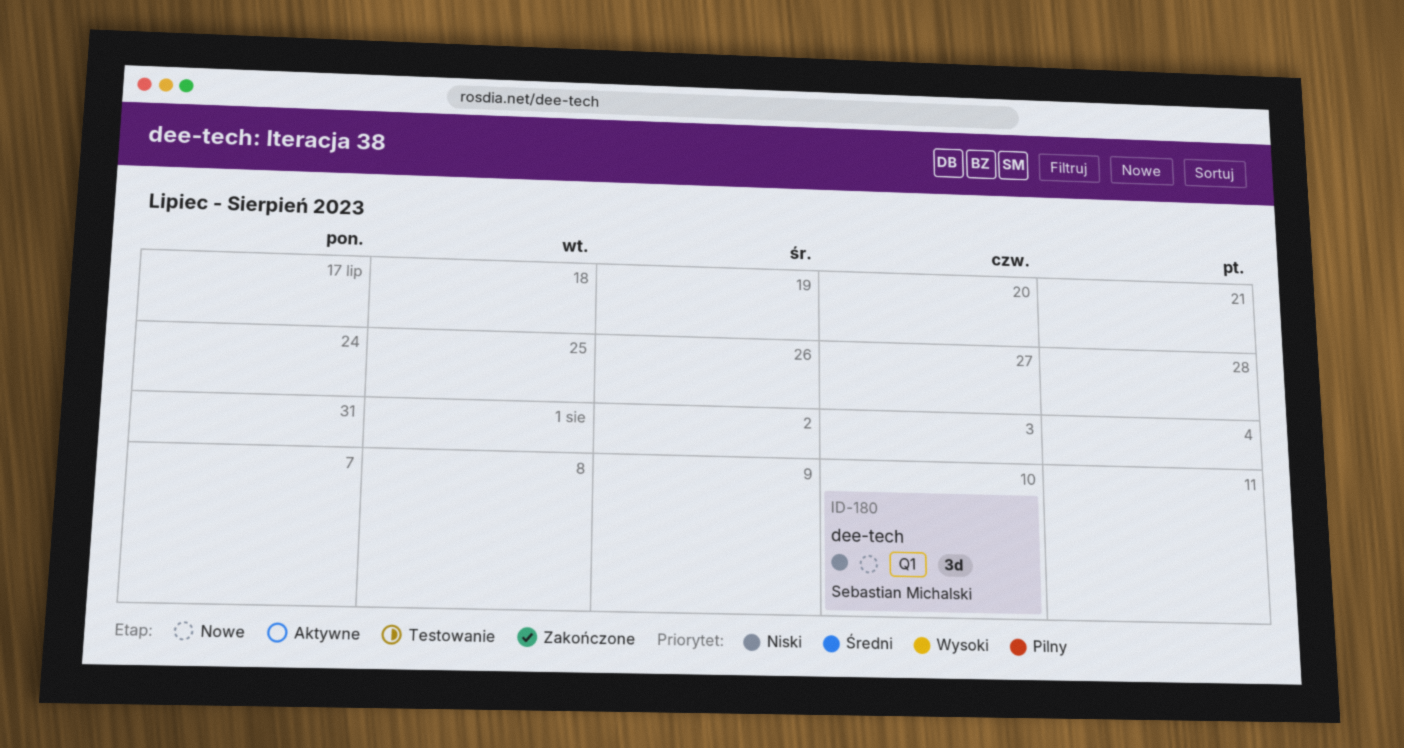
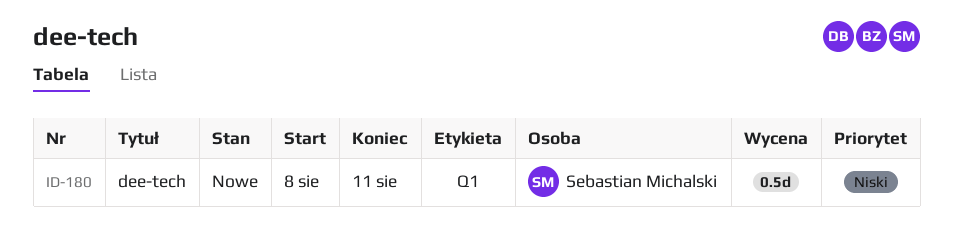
ID-180, estimate: 3d -> 0.5d
ID-180, due: Aug 10 -> Aug 11

